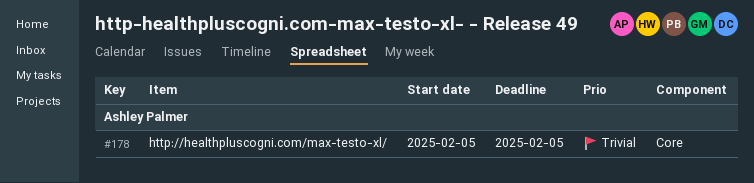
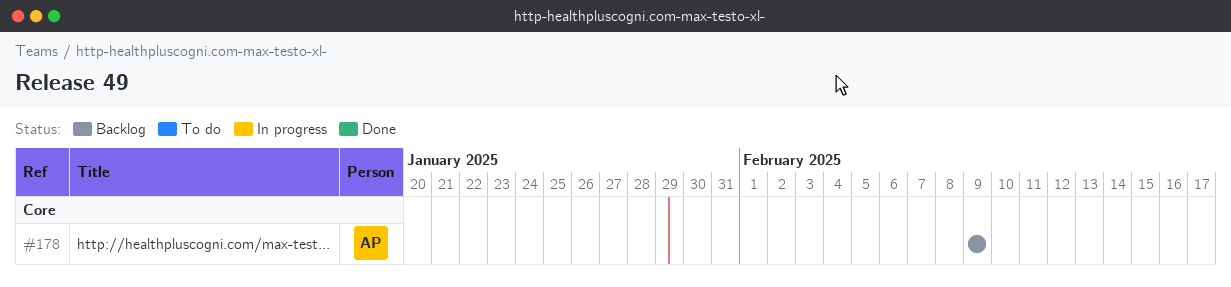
#178, start: Feb 5 -> Feb 9
#178, due: Feb 5 -> Feb 9

